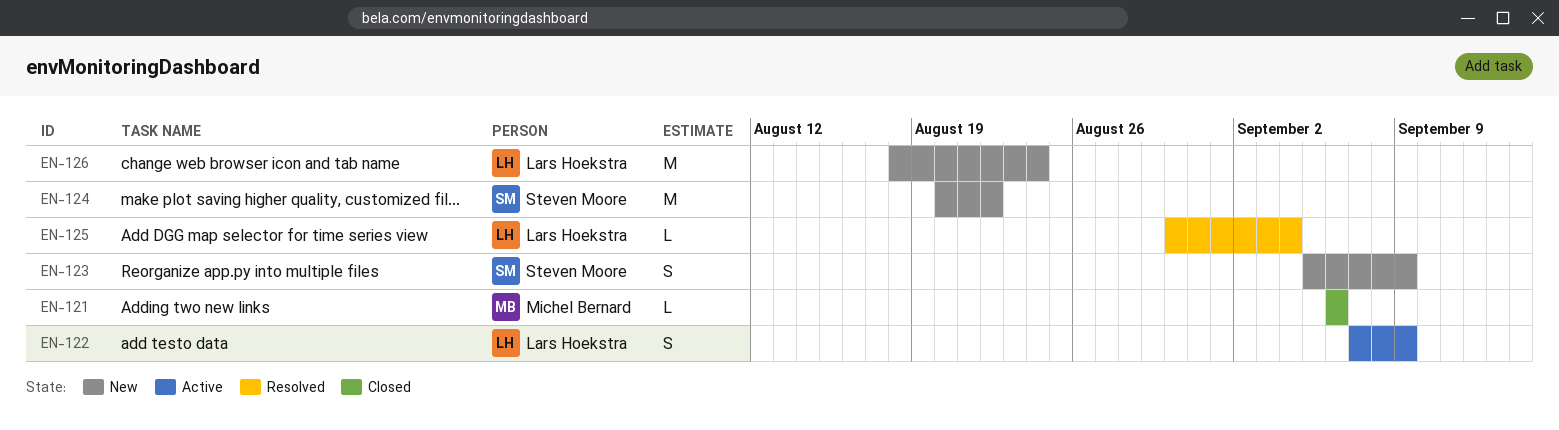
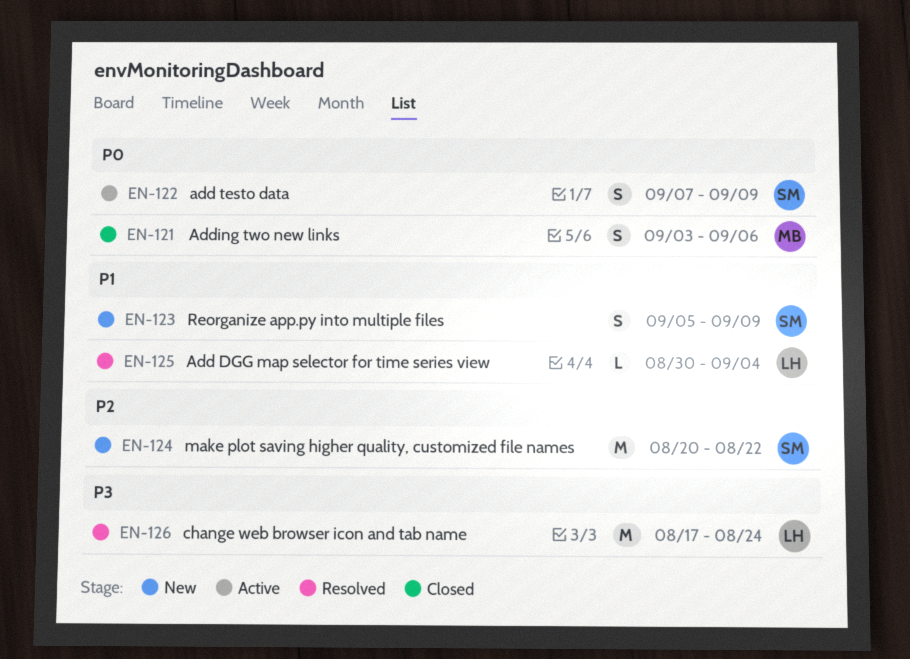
EN-121, estimate: L -> S
EN-121, start: Sep 6 -> Sep 3
EN-122, owner: Lars Hoekstra -> Steven Moore
EN-126, status: New -> Resolved
EN-126, start: Aug 18 -> Aug 17

